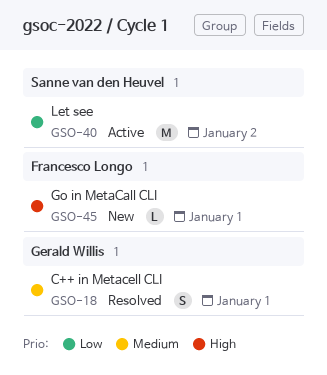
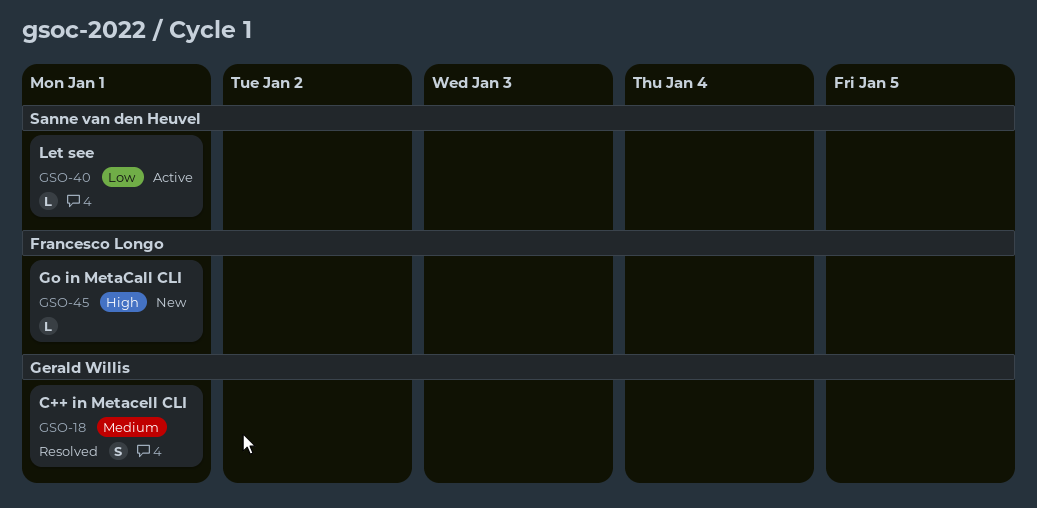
GSO-40, estimate: M -> L
GSO-40, due: Jan 2 -> Jan 1

